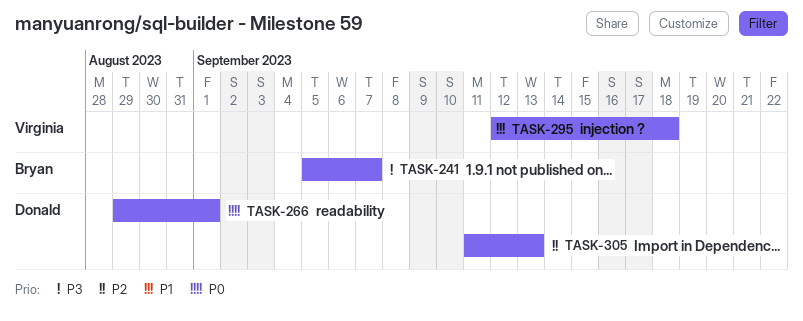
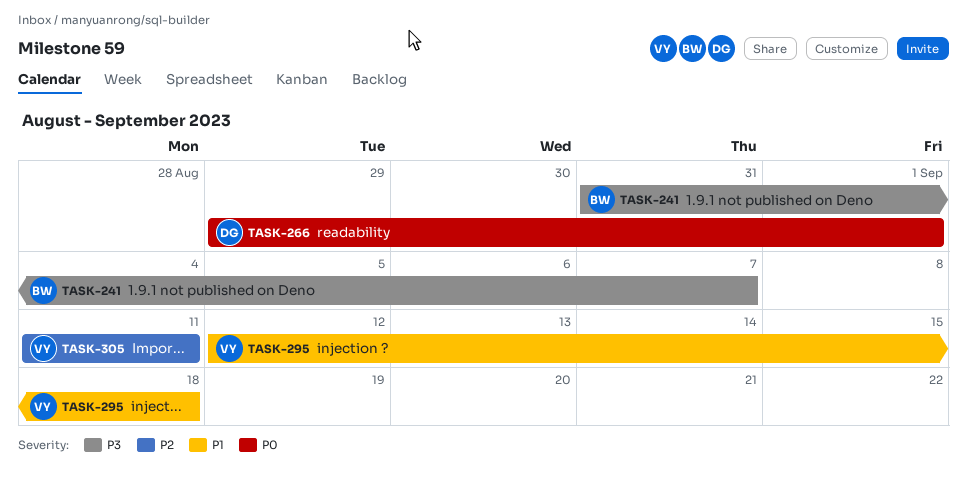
TASK-241, start: Sep 5 -> Aug 31
TASK-305, owner: Donald -> Virginia
TASK-305, due: Sep 13 -> Sep 11

